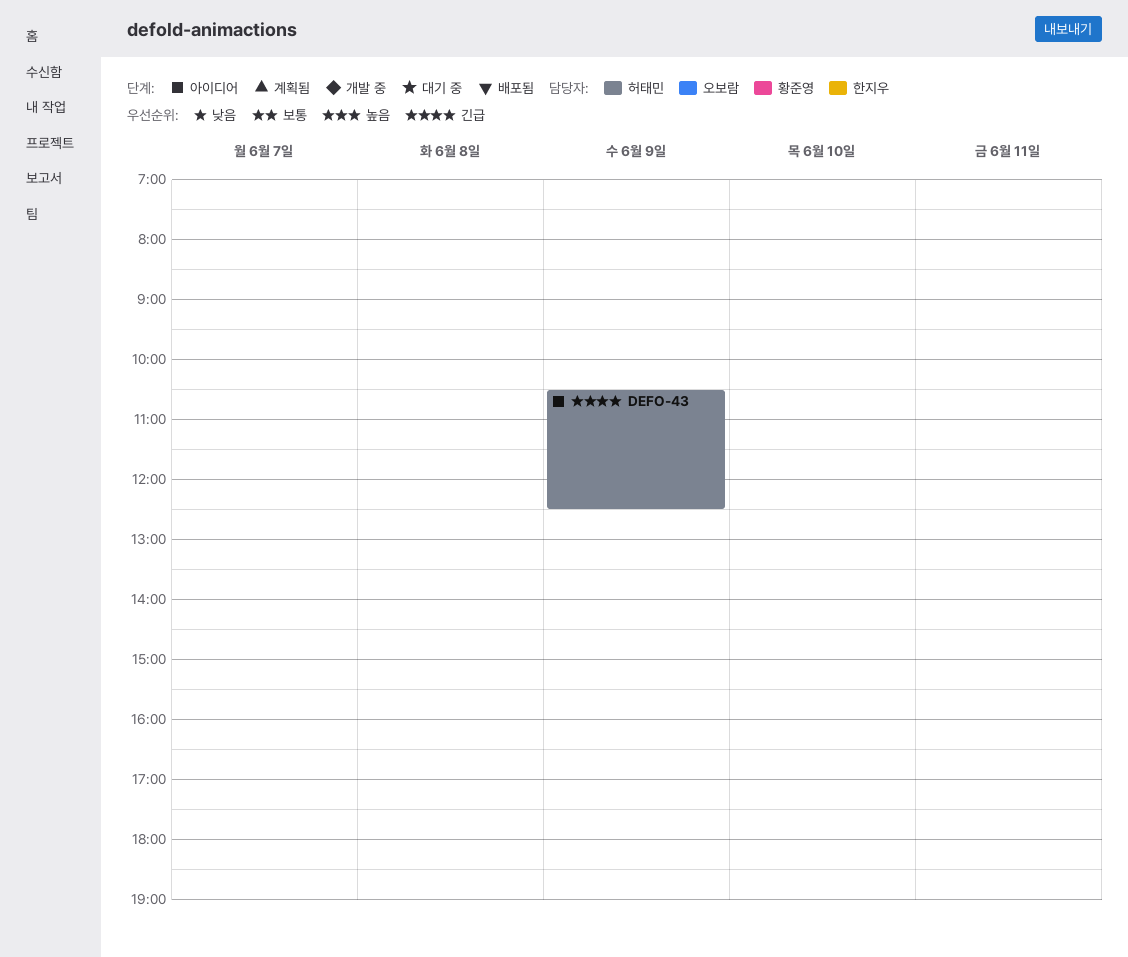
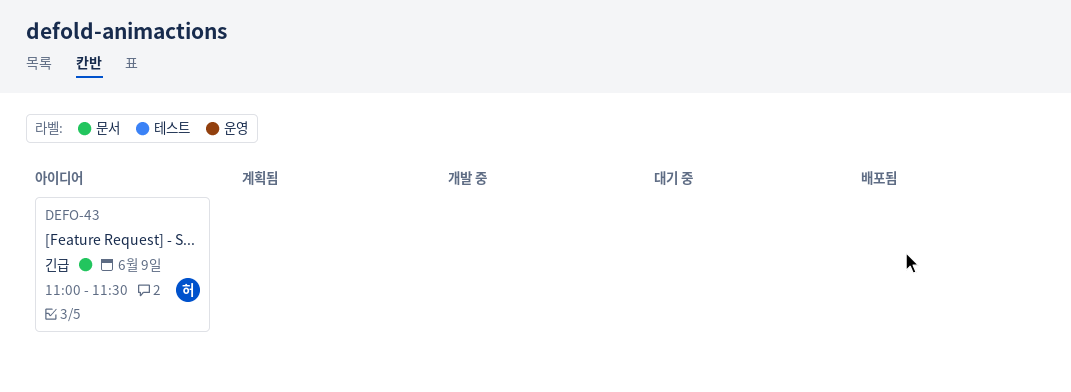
DEFO-43, begins: 10:30 -> 11:00
DEFO-43, ends: 12:30 -> 11:30

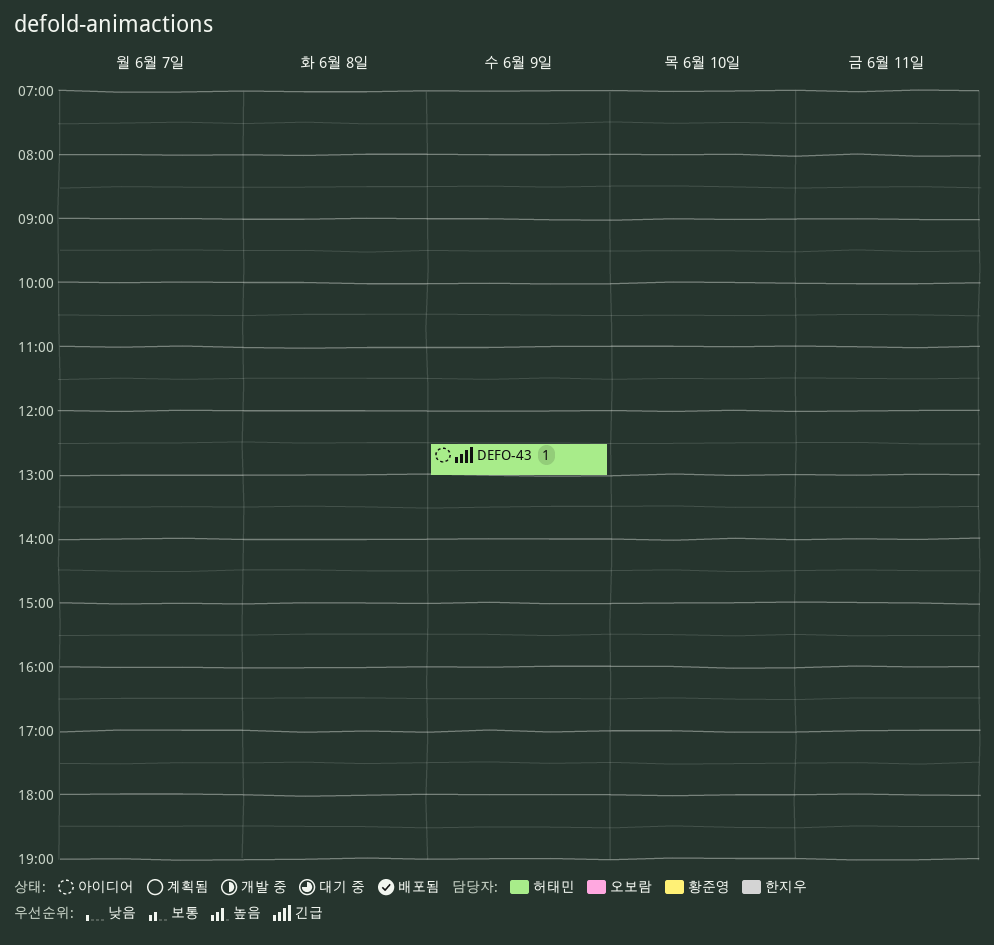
DEFO-43, begins: 11:00 -> 12:30
DEFO-43, ends: 11:30 -> 13:00

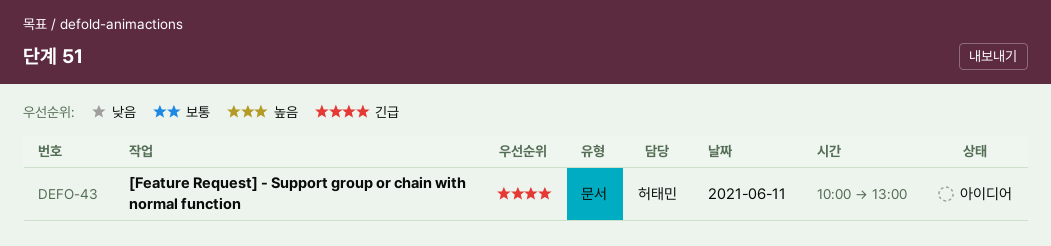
DEFO-43, day: Jun 9 -> Jun 11
DEFO-43, begins: 12:30 -> 10:00

